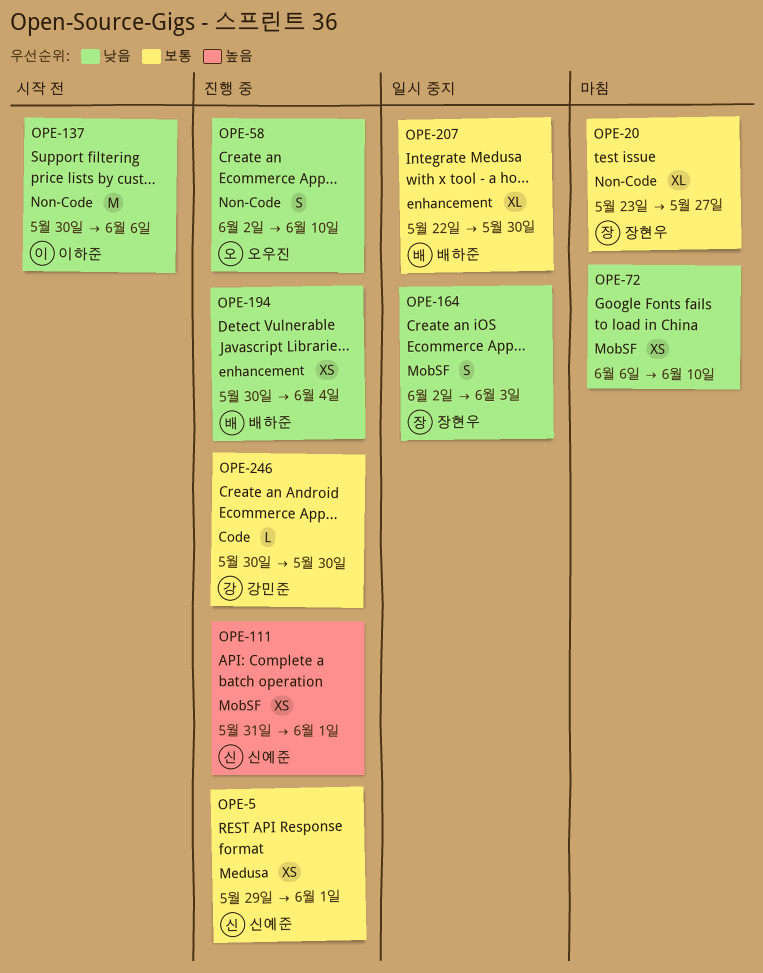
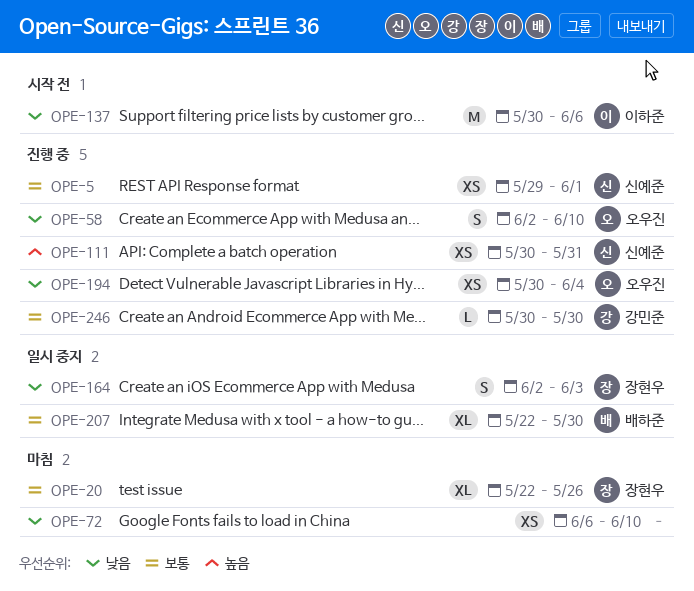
OPE-20, start: May 23 -> May 22
OPE-20, due: May 27 -> May 26
OPE-111, start: May 31 -> May 30
OPE-111, due: Jun 1 -> May 31
OPE-194, owner: 배하준 -> 오우진

